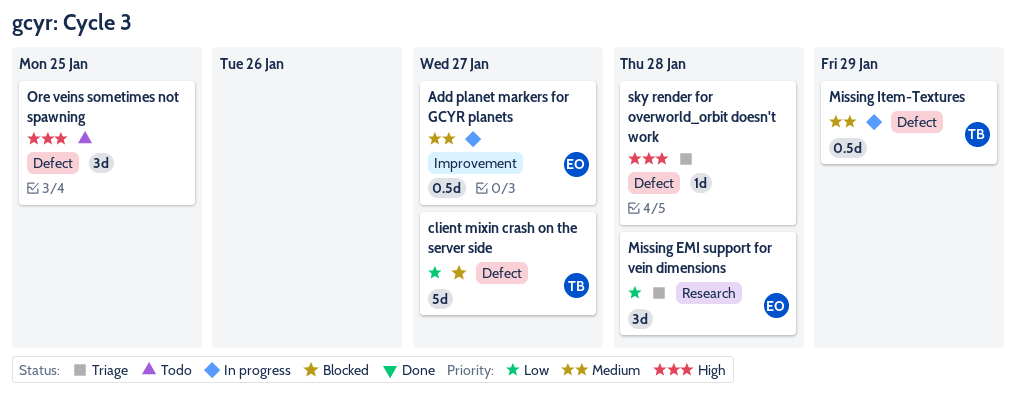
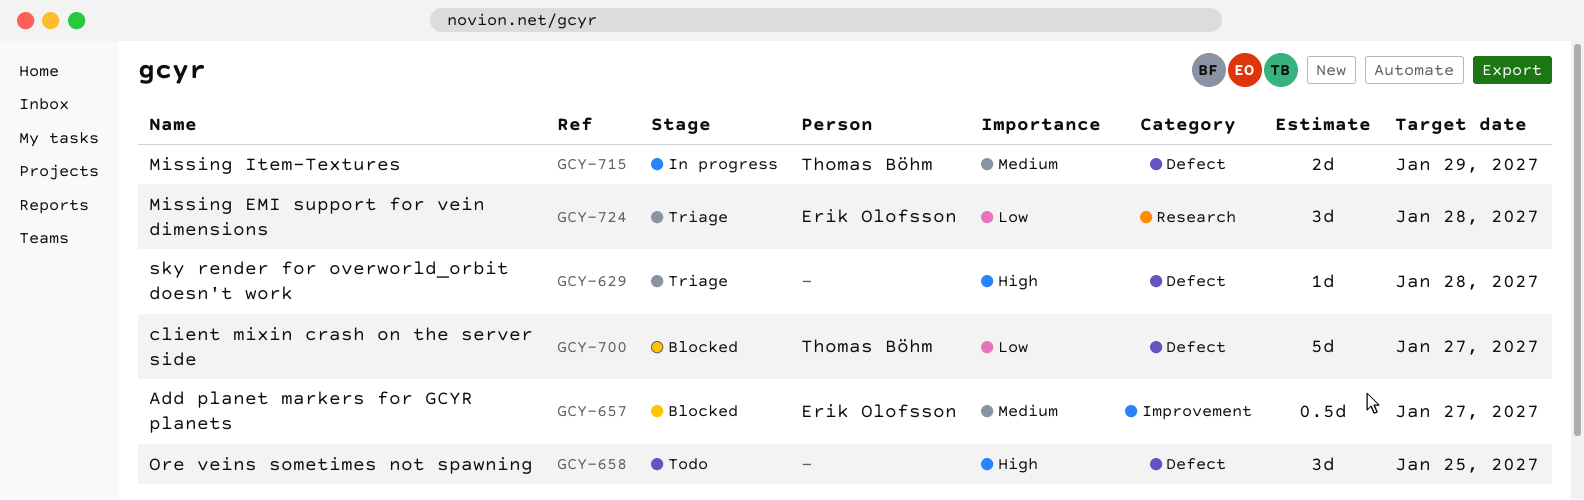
Add planet markers for GCYR planets, status: In progress -> Blocked
Missing Item-Textures, estimate: 0.5d -> 2d

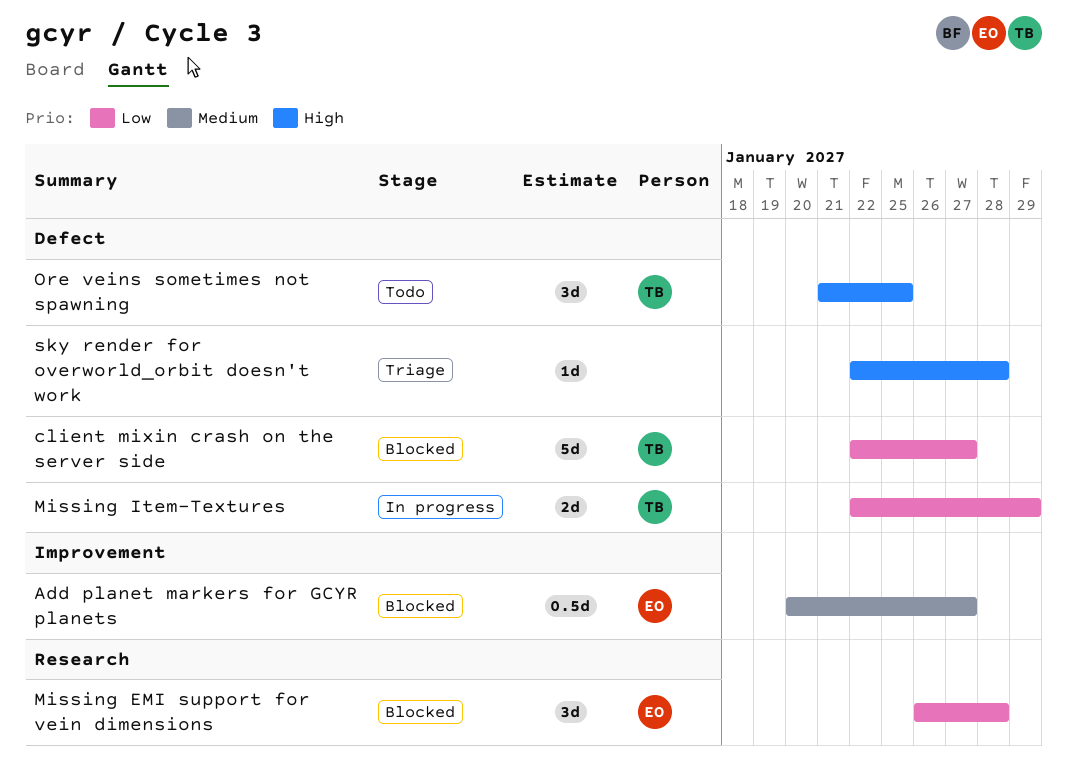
Missing EMI support for vein dimensions, status: Triage -> Blocked
Missing Item-Textures, priority: Medium -> Low
Ore veins sometimes not spawning, owner: none -> Thomas Böhm

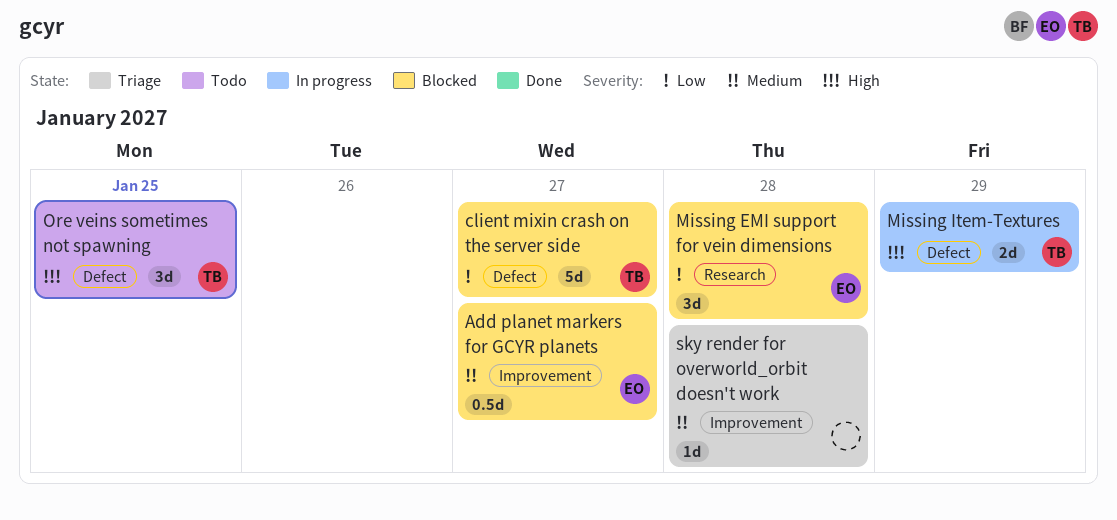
Missing Item-Textures, priority: Low -> High
sky render for overworld_orbit doesn't work, priority: High -> Medium
sky render for overworld_orbit doesn't work, label: Defect -> Improvement

